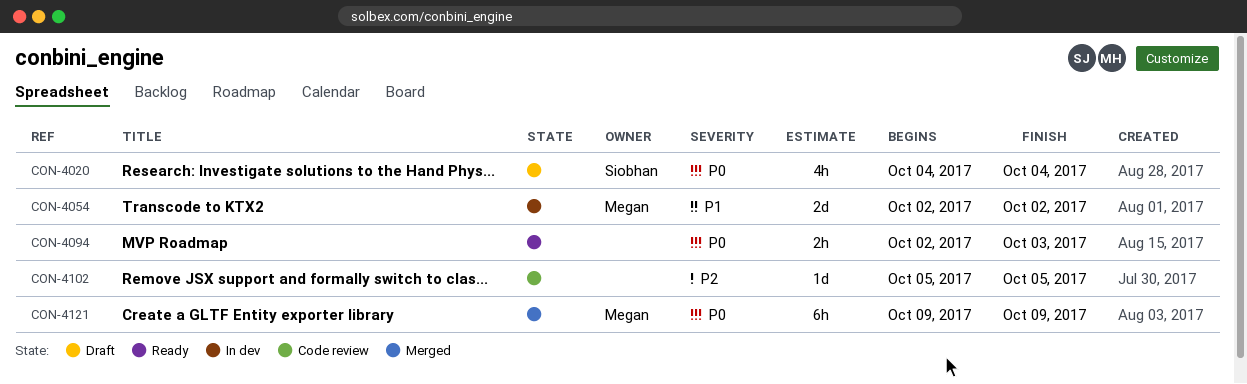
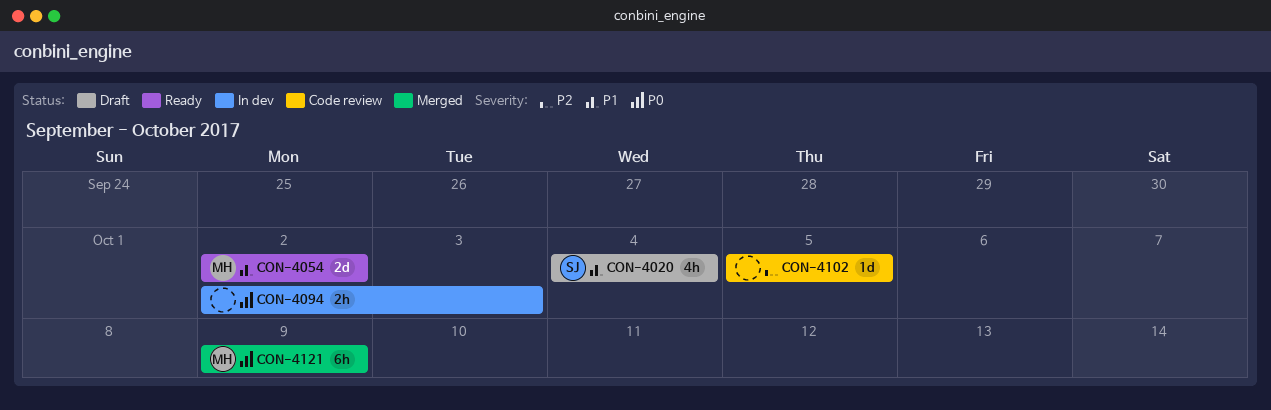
CON-4020, priority: P0 -> P1
CON-4054, status: In dev -> Ready
CON-4094, status: Ready -> In dev

